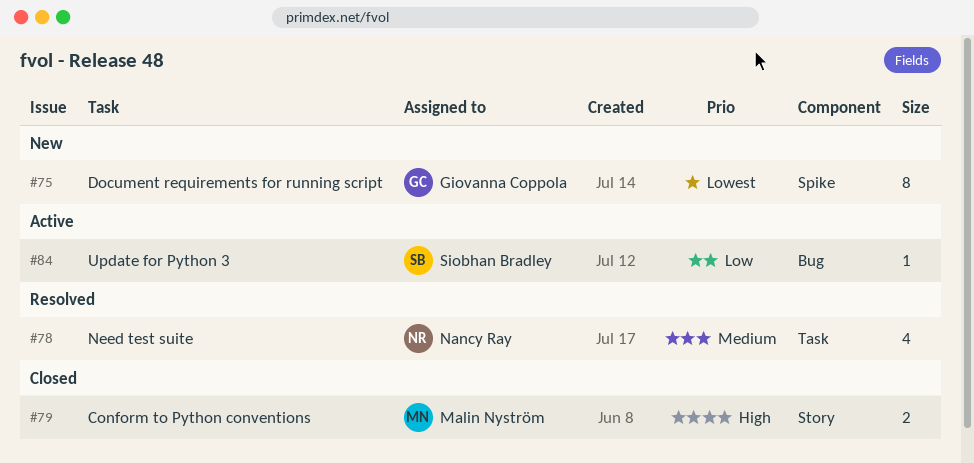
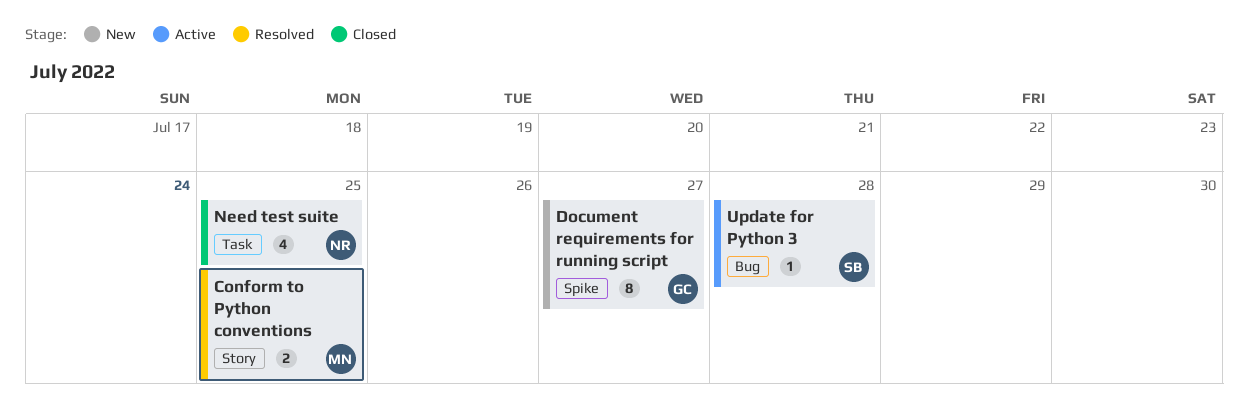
Conform to Python conventions, status: Closed -> Resolved
Need test suite, status: Resolved -> Closed

